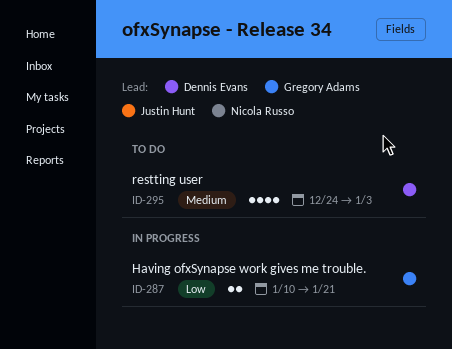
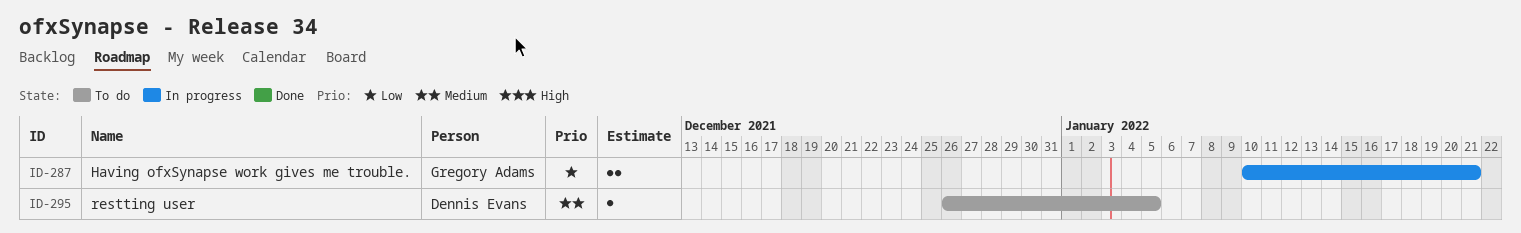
ID-295, estimate: 4 -> 1
ID-295, start: Dec 24 -> Dec 26
ID-295, due: Jan 3 -> Jan 5

